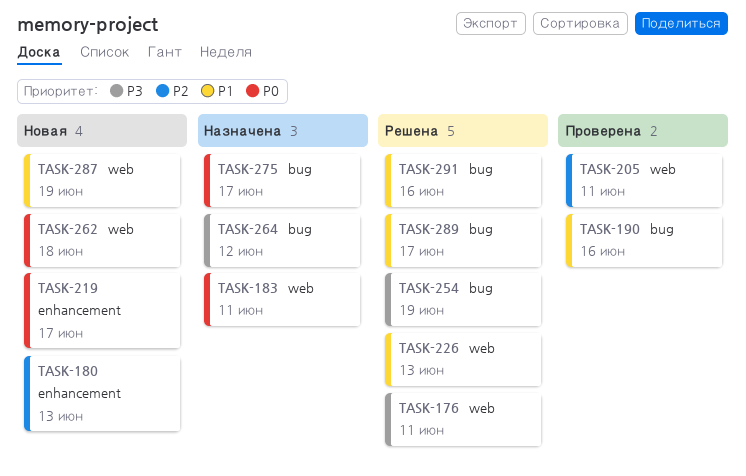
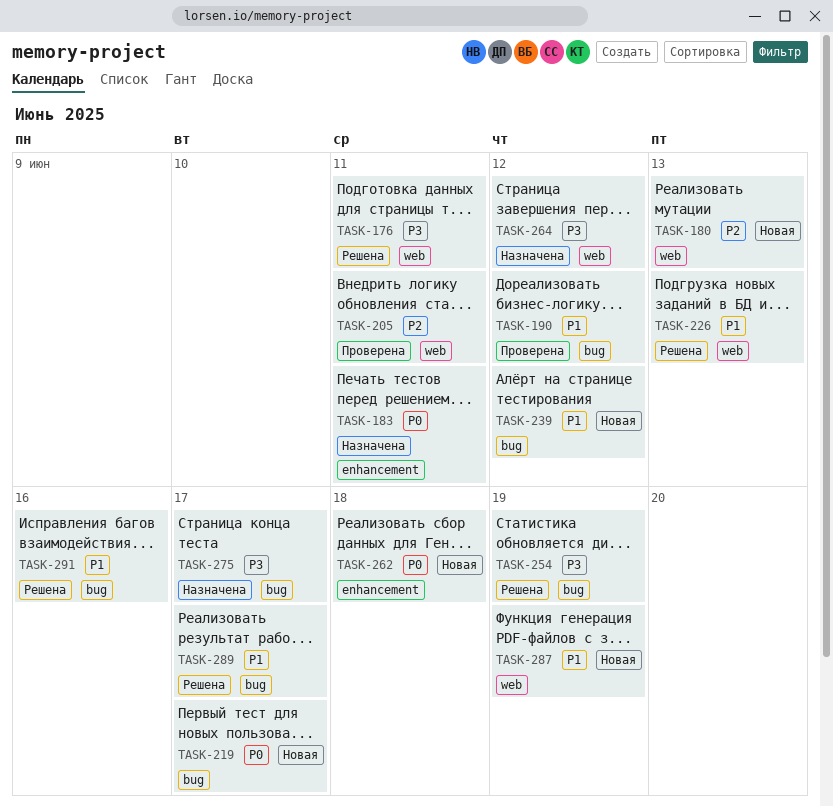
TASK-180, label: enhancement -> web
TASK-183, label: web -> enhancement
TASK-190, due: Jun 16 -> Jun 12
TASK-219, label: enhancement -> bug
TASK-239: none -> present
TASK-262, label: web -> enhancement
TASK-264, label: bug -> web
TASK-275, priority: P0 -> P3

